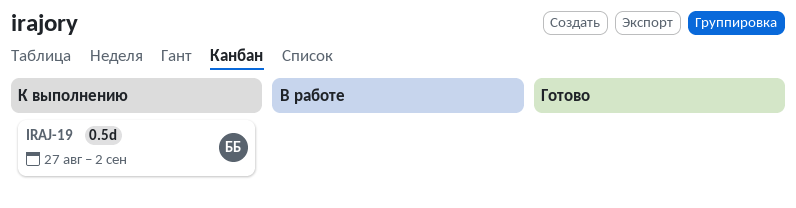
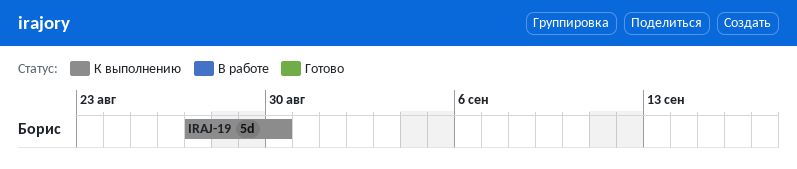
IRAJ-19, estimate: 0.5d -> 5d
IRAJ-19, due: Sep 2 -> Aug 30

